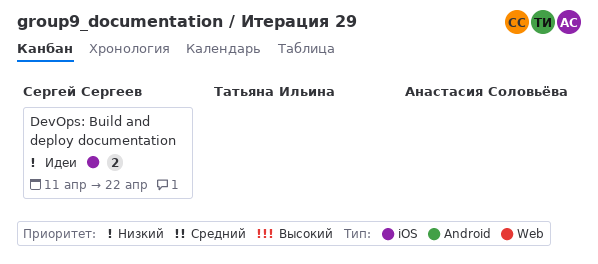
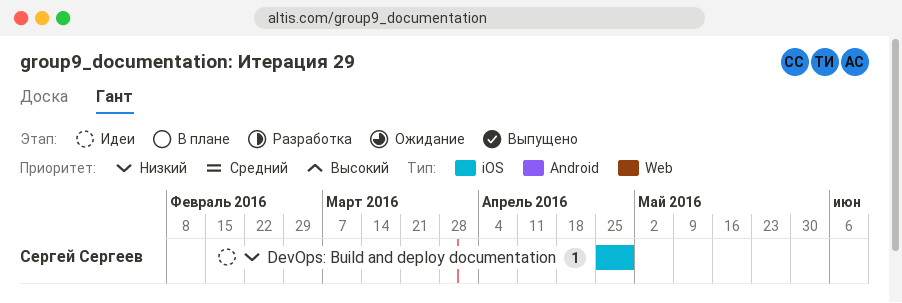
DevOps: Build and deploy documentation, estimate: 2 -> 1
DevOps: Build and deploy documentation, start: Apr 11 -> Apr 25
DevOps: Build and deploy documentation, due: Apr 22 -> Apr 29

